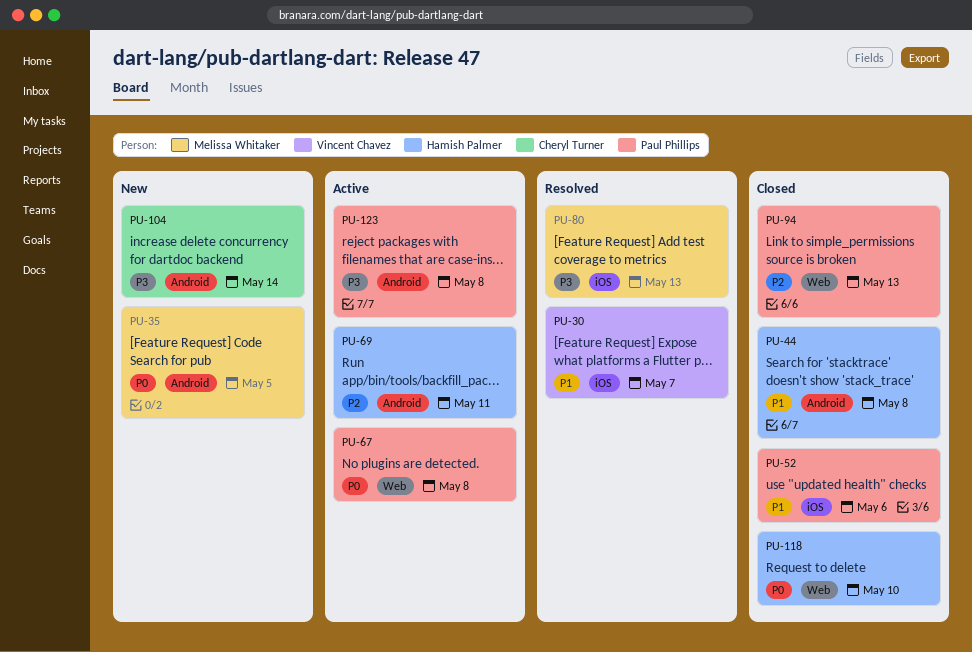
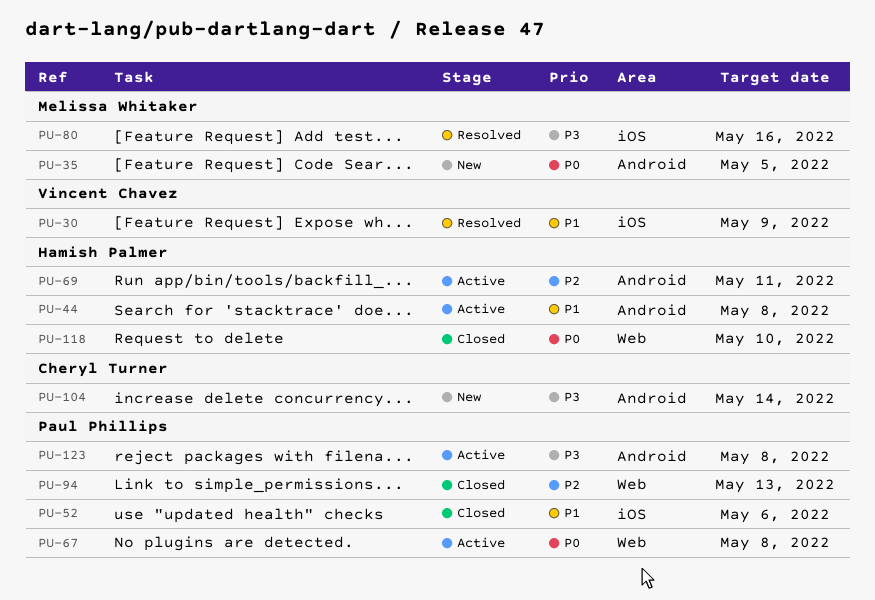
PU-30, due: May 7 -> May 9
PU-44, status: Closed -> Active
PU-80, due: May 13 -> May 16

